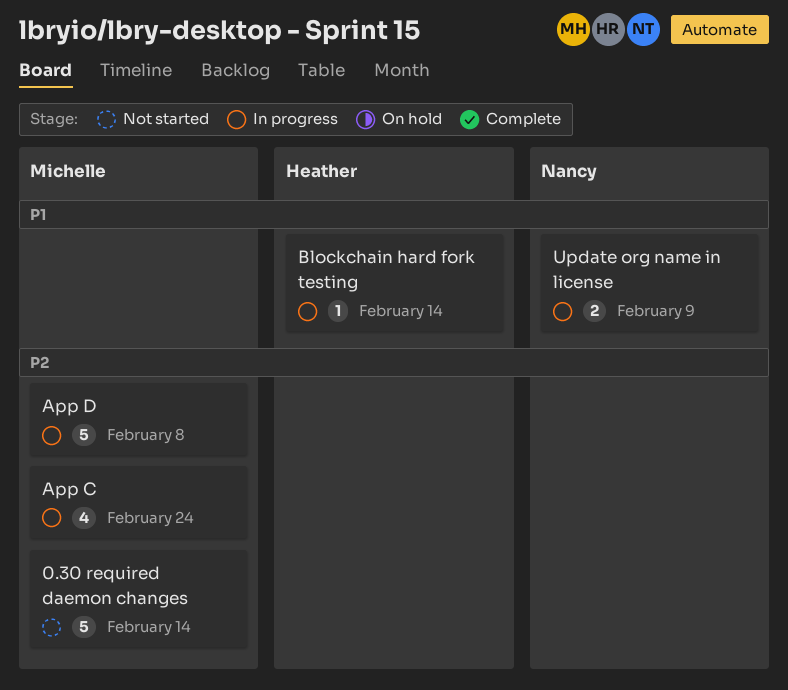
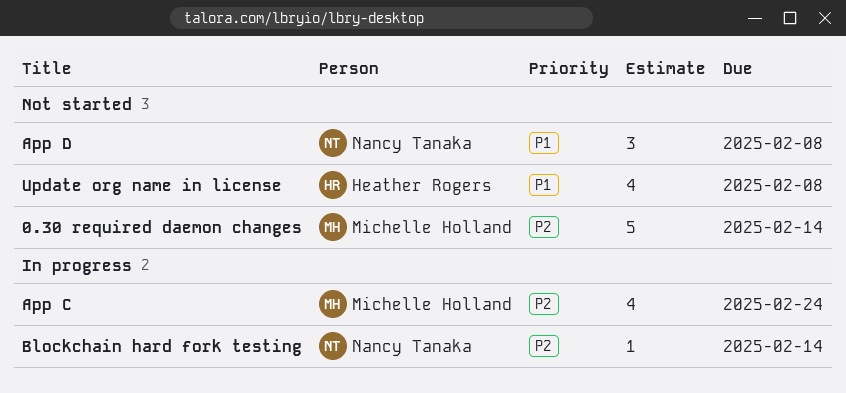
App D, status: In progress -> Not started
App D, owner: Michelle Holland -> Nancy Tanaka
App D, priority: P2 -> P1
App D, estimate: 5 -> 3
Blockchain hard fork testing, owner: Heather Rogers -> Nancy Tanaka
Blockchain hard fork testing, priority: P1 -> P2
Update org name in license, status: In progress -> Not started
Update org name in license, owner: Nancy Tanaka -> Heather Rogers
Update org name in license, estimate: 2 -> 4
Update org name in license, due: Feb 9 -> Feb 8

